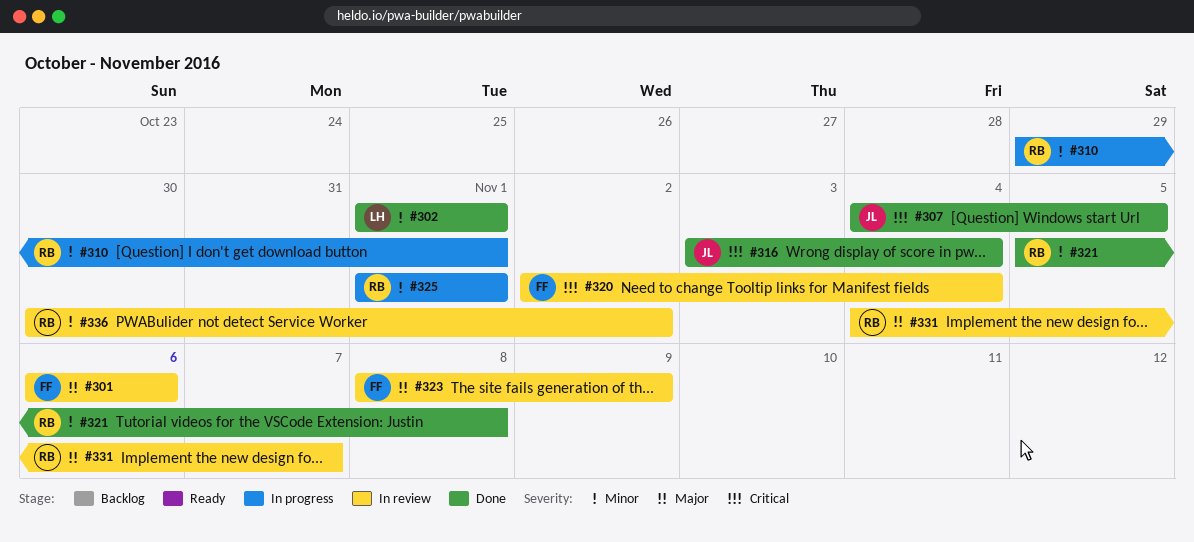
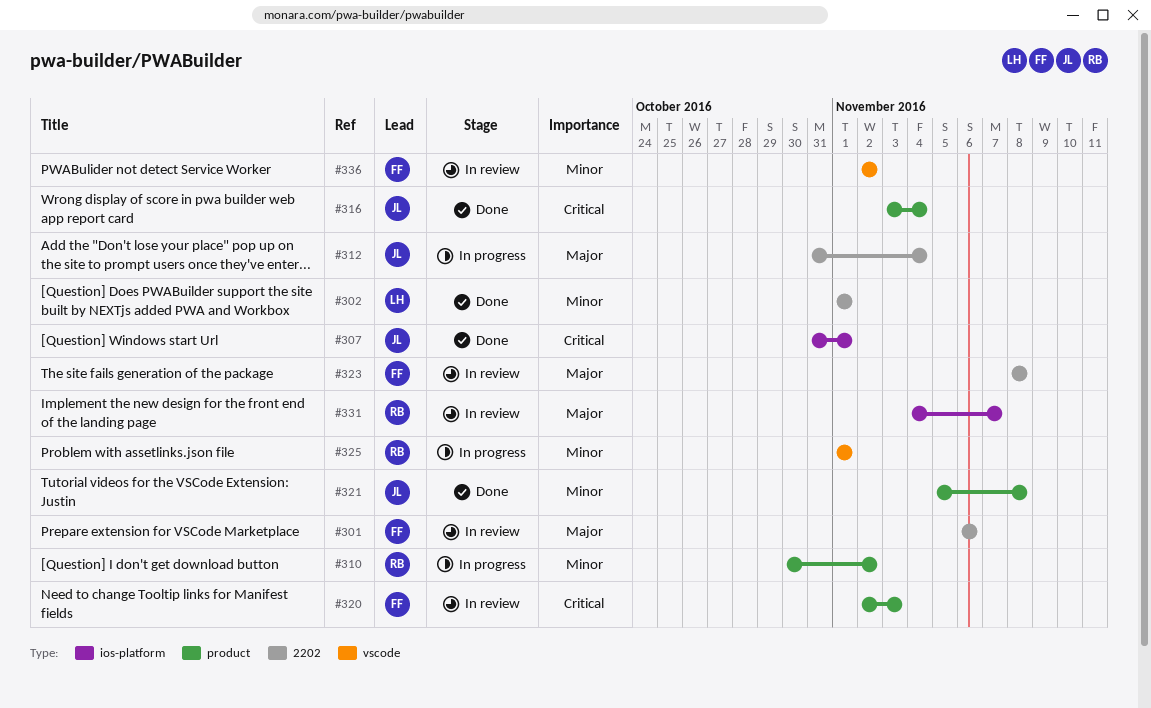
#307, start: Nov 4 -> Oct 31
#307, due: Nov 5 -> Nov 1
#310, start: Oct 29 -> Oct 30
#310, due: Nov 1 -> Nov 2
#312: none -> present
#320, due: Nov 4 -> Nov 3
#321, owner: RB -> JL
#323, due: Nov 9 -> Nov 8
#336, owner: RB -> FF
#336, start: Oct 30 -> Nov 2

